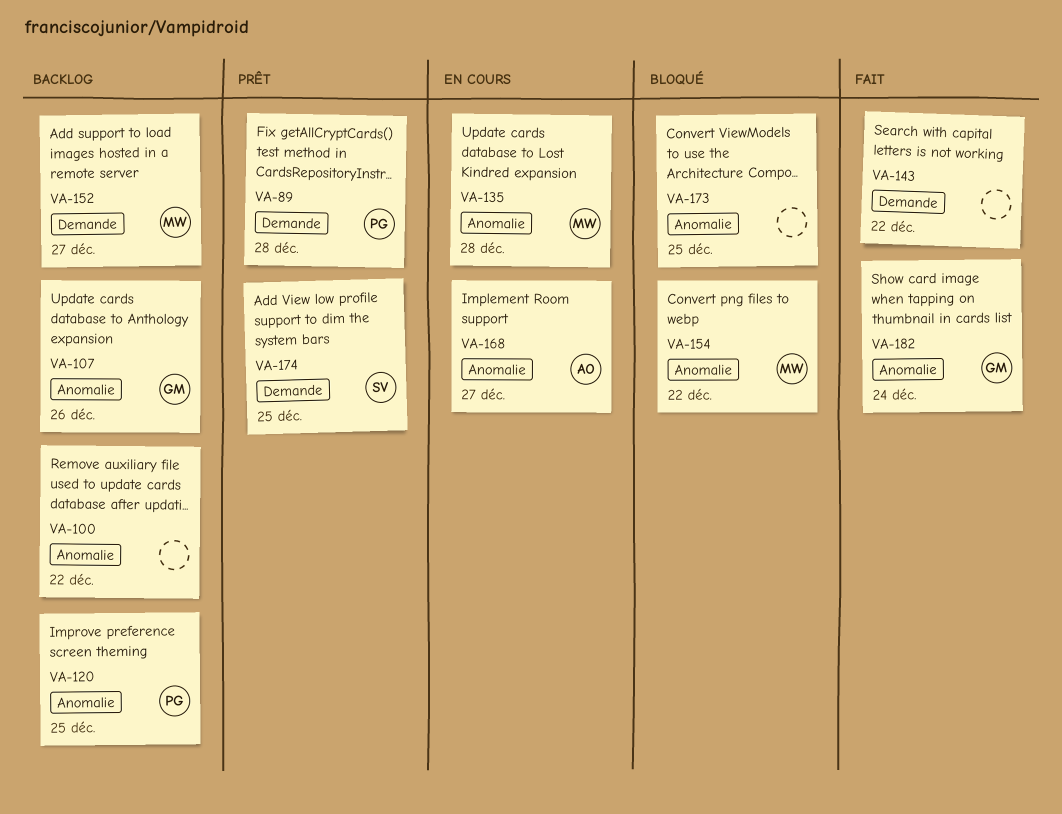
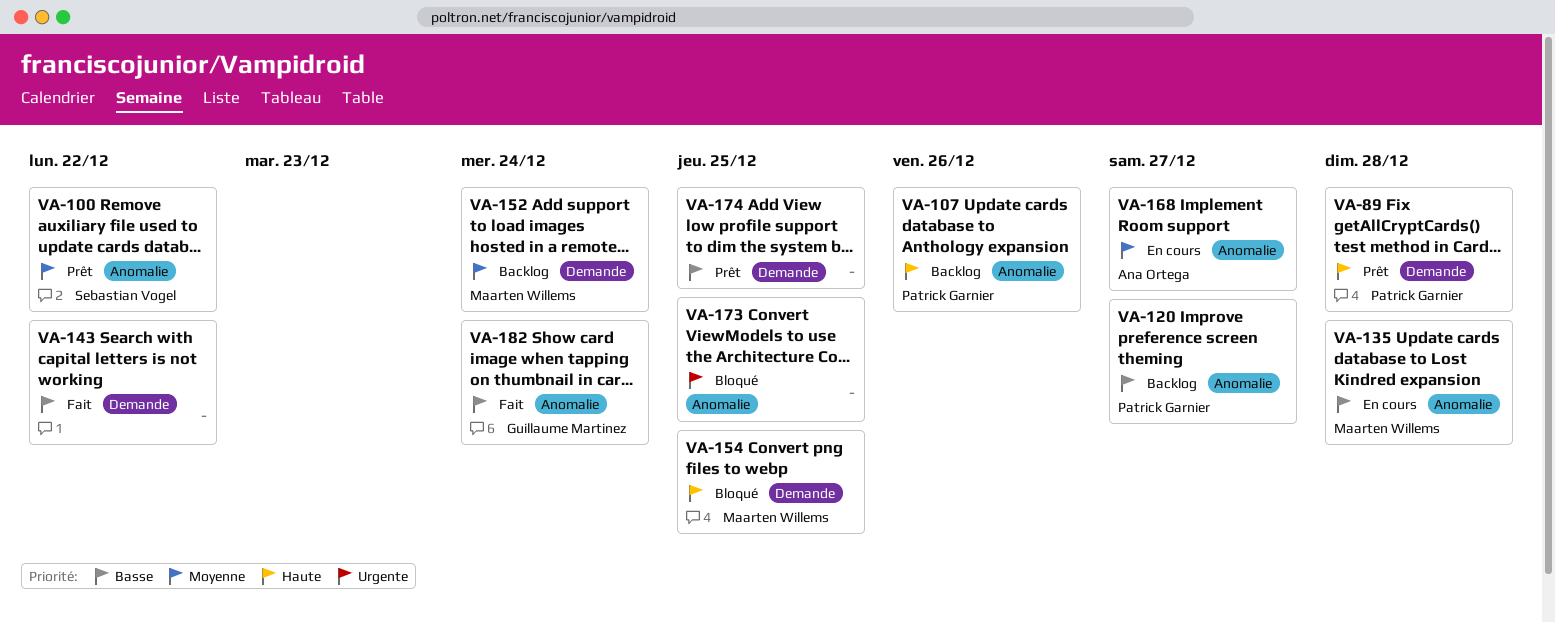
VA-100, status: Backlog -> Prêt
VA-100, owner: none -> Sebastian Vogel
VA-107, owner: Guillaume Martinez -> Patrick Garnier
VA-120, due: Dec 25 -> Dec 27
VA-152, due: Dec 27 -> Dec 24
VA-154, label: Anomalie -> Demande
VA-154, due: Dec 22 -> Dec 25
VA-174, owner: Sebastian Vogel -> none

